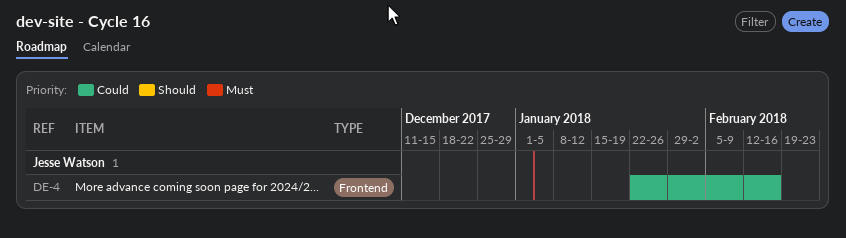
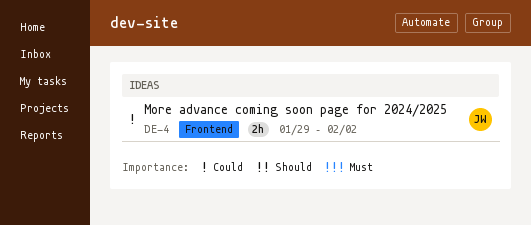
DE-4, start: Jan 22 -> Jan 29
DE-4, due: Feb 16 -> Feb 2

